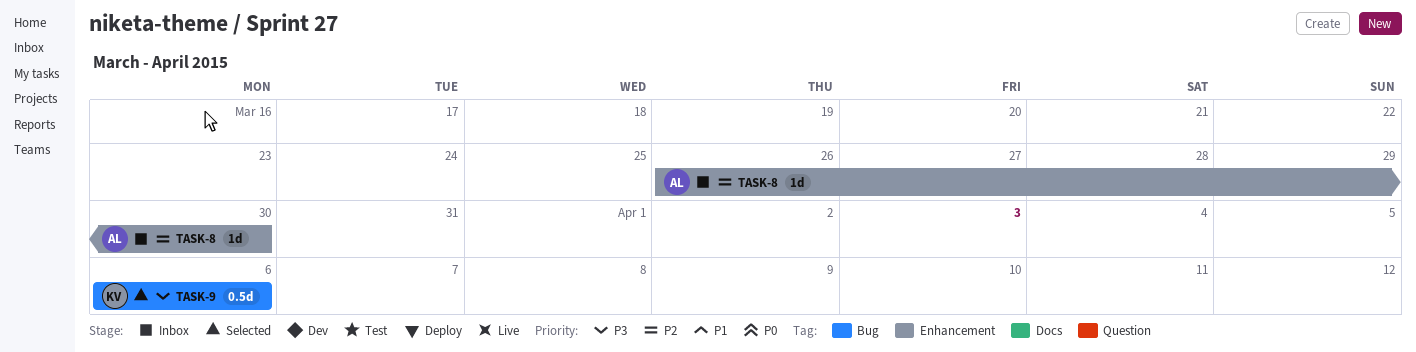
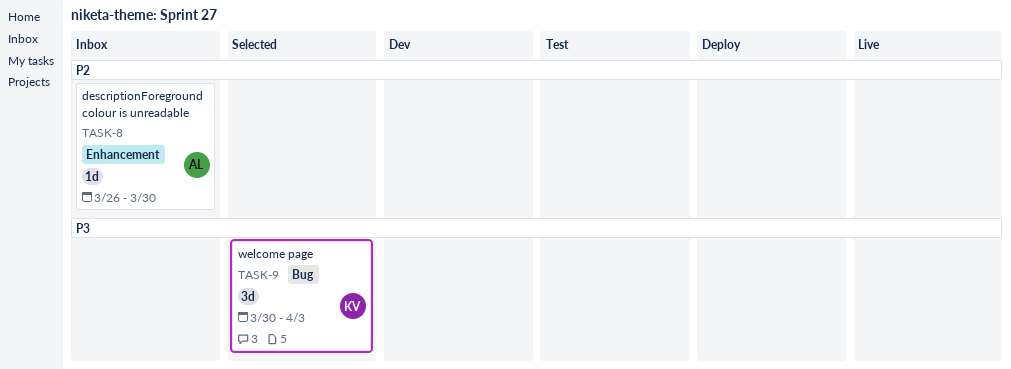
TASK-9, estimate: 0.5d -> 3d
TASK-9, start: Apr 6 -> Mar 30
TASK-9, due: Apr 6 -> Apr 3

